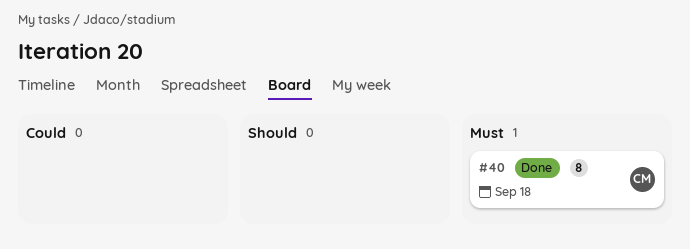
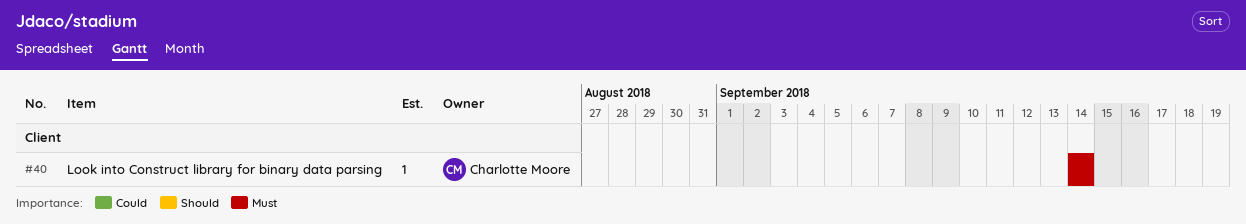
#40, estimate: 8 -> 1
#40, due: Sep 18 -> Sep 14

